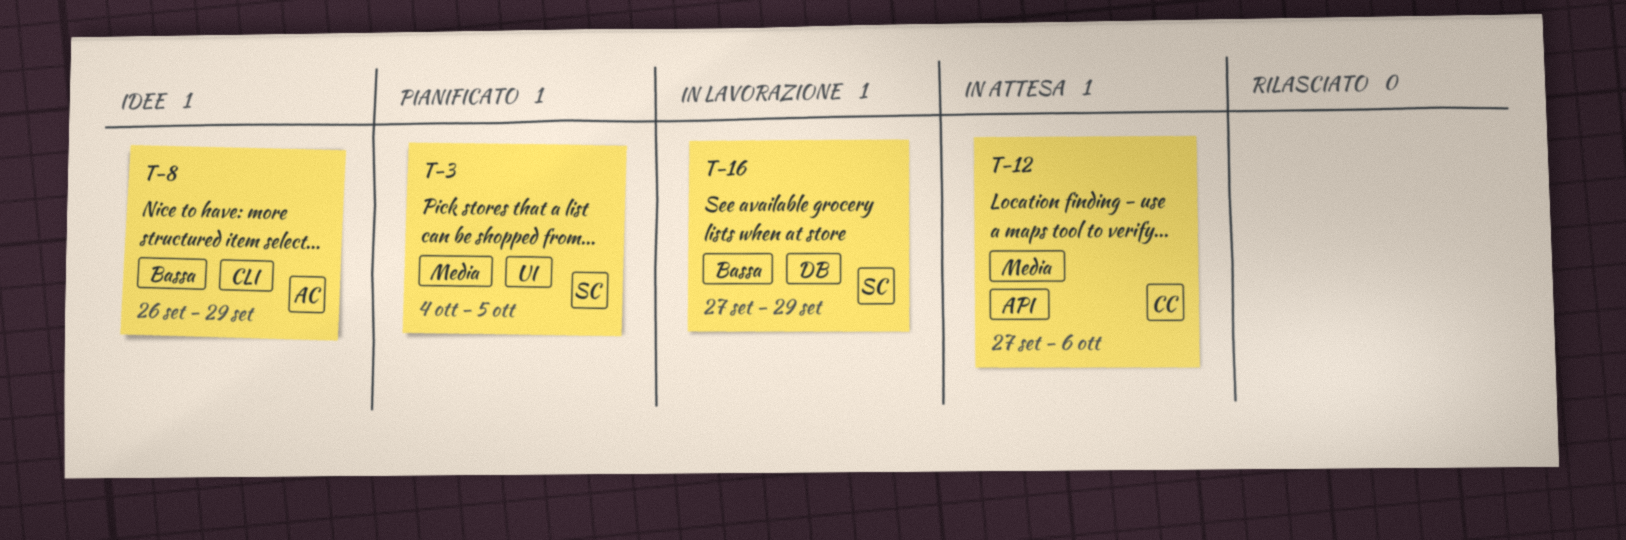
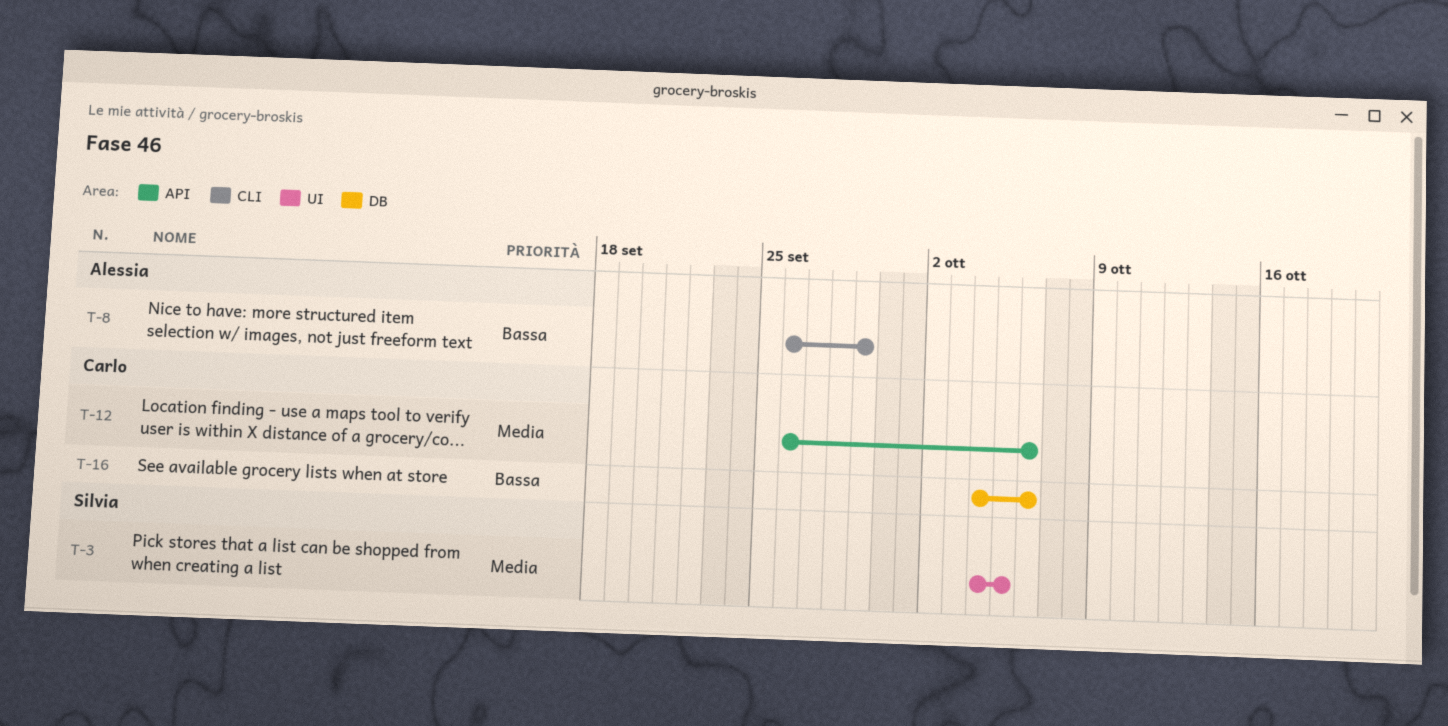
T-12, start: Sep 27 -> Sep 26
T-16, owner: Silvia -> Carlo
T-16, start: Sep 27 -> Oct 4
T-16, due: Sep 29 -> Oct 6

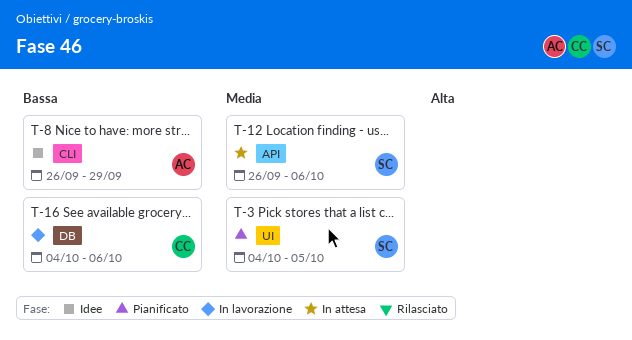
T-12, owner: Carlo -> Silvia

